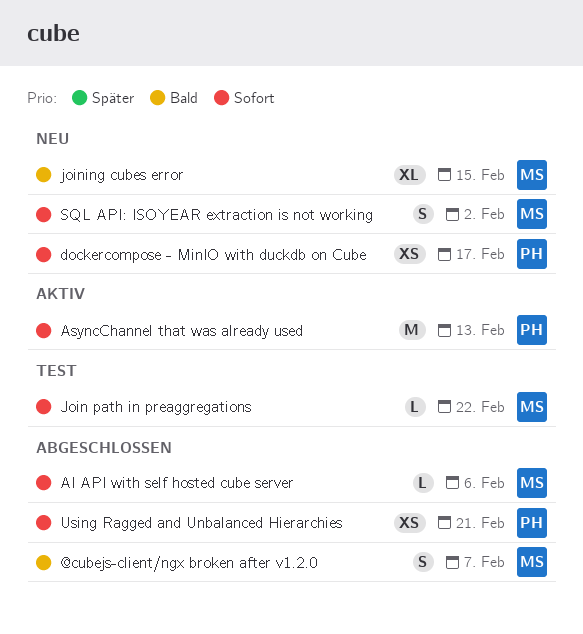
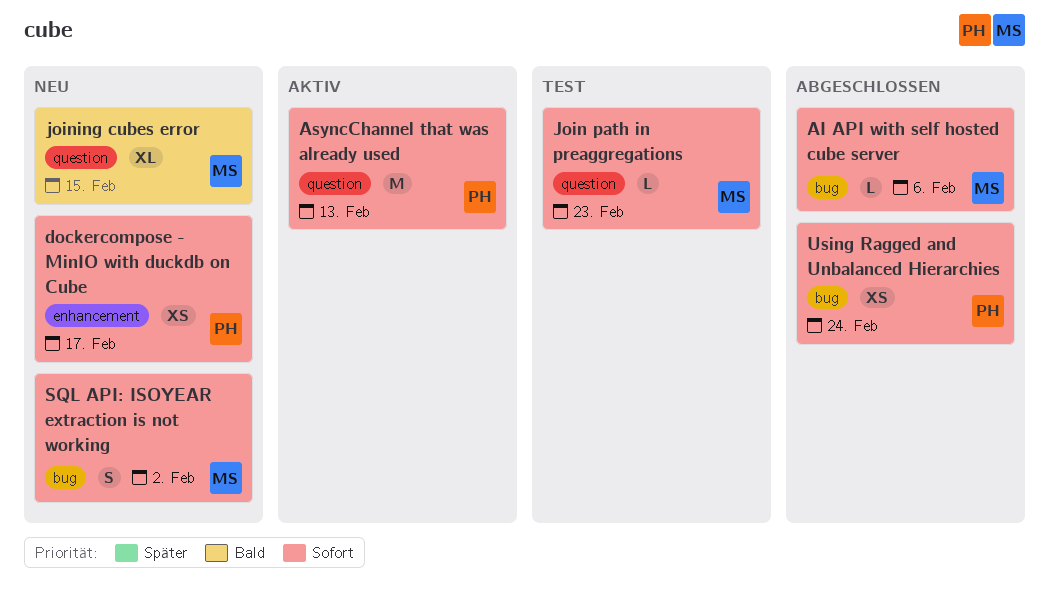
@cubejs-client/ngx broken after v1.2.0: present -> none
Join path in preaggregations, due: Feb 22 -> Feb 23
Using Ragged and Unbalanced Hierarchies, due: Feb 21 -> Feb 24

